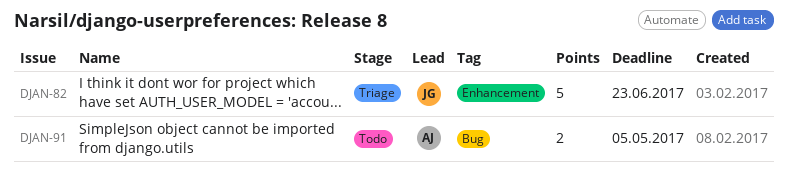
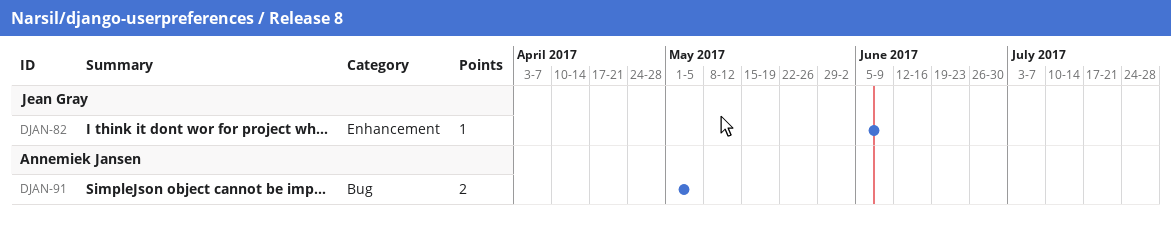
DJAN-82, estimate: 5 -> 1
DJAN-82, due: Jun 23 -> Jun 9

